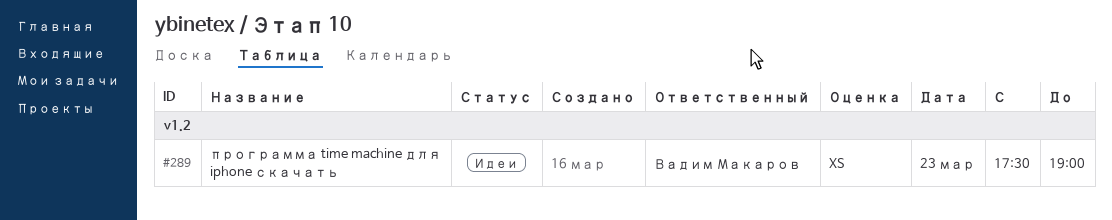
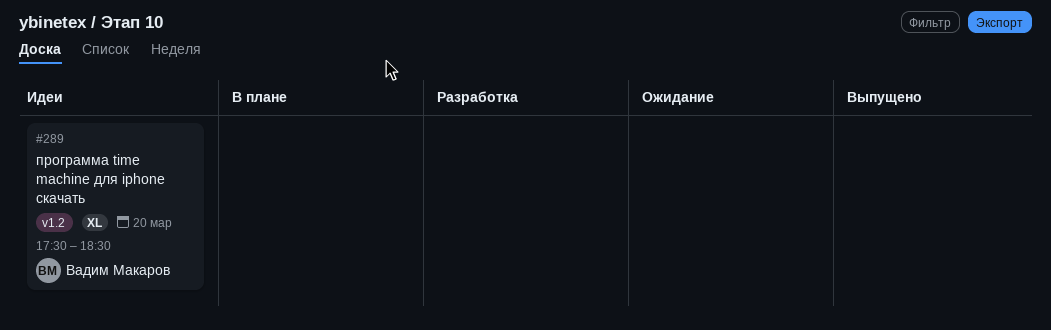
#289, estimate: XS -> XL
#289, day: Mar 23 -> Mar 20
#289, ends: 19:00 -> 18:30

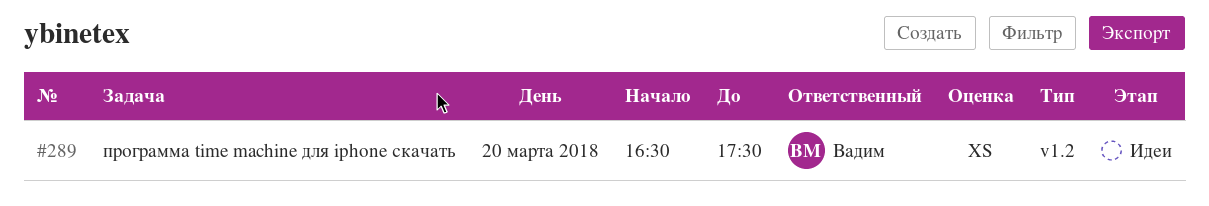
#289, estimate: XL -> XS
#289, begins: 17:30 -> 16:30
#289, ends: 18:30 -> 17:30

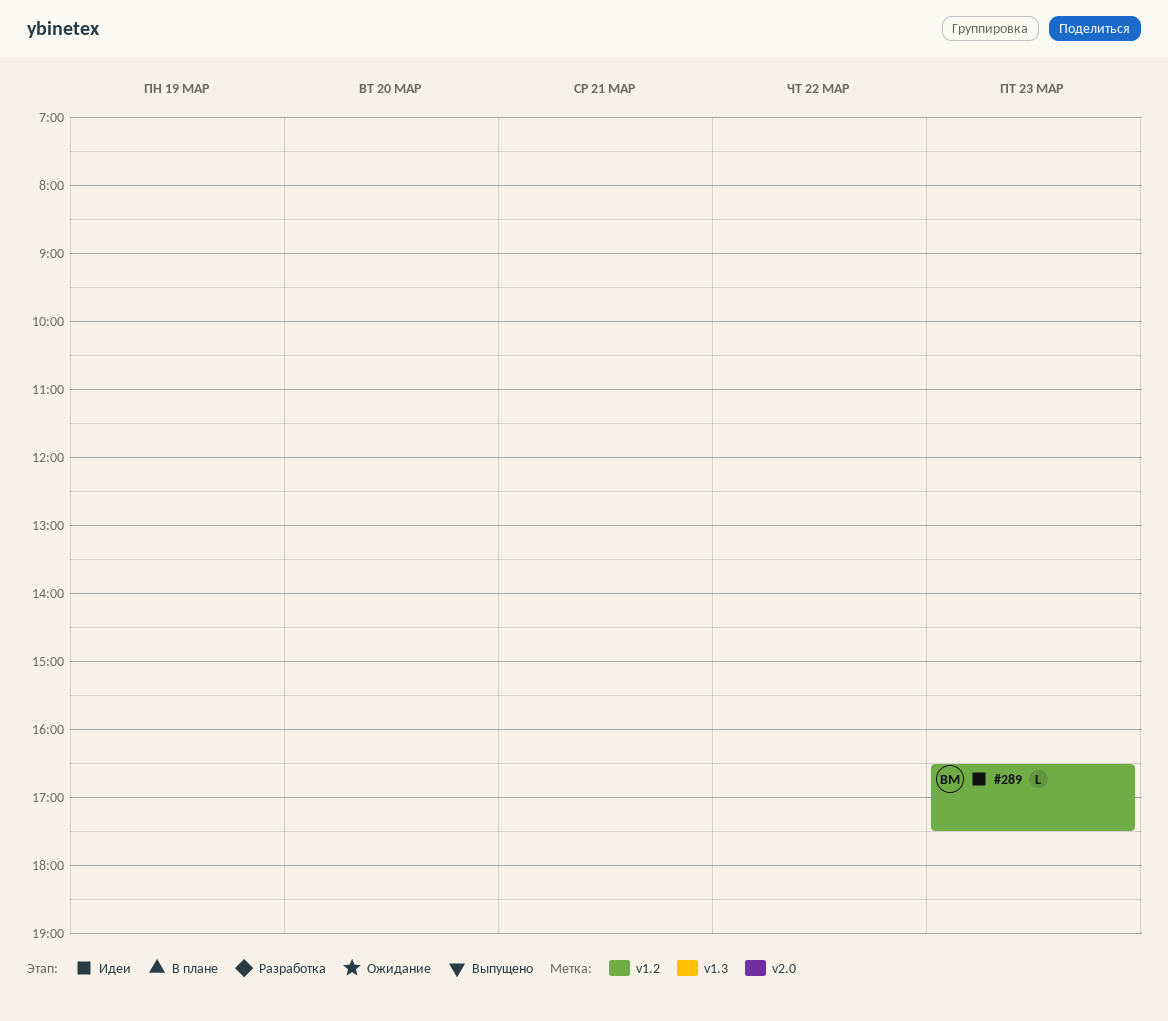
#289, estimate: XS -> L
#289, day: Mar 20 -> Mar 23

